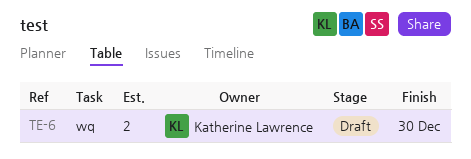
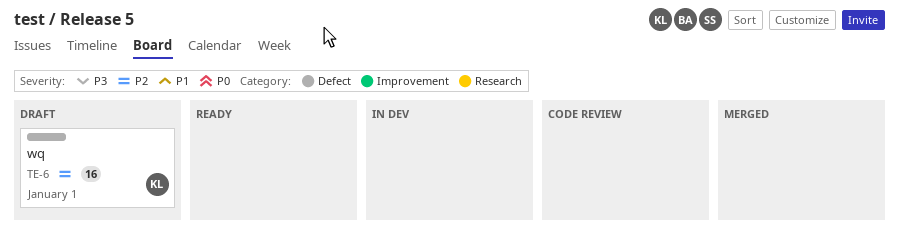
TE-6, estimate: 2 -> 16
TE-6, due: Dec 30 -> Jan 1

